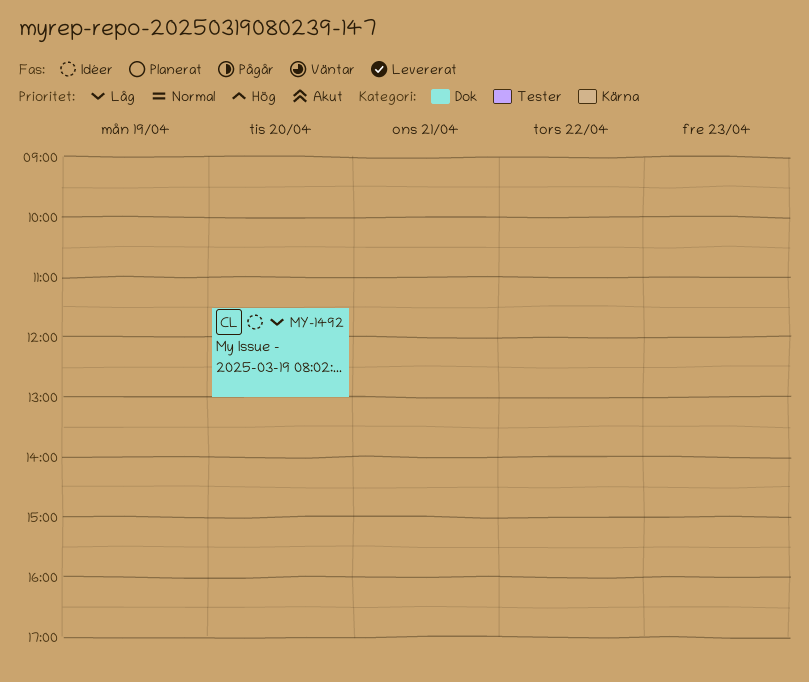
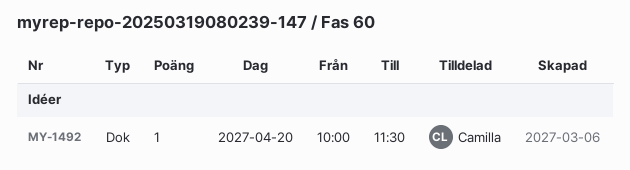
MY-1492, begins: 11:30 -> 10:00
MY-1492, ends: 13:00 -> 11:30

